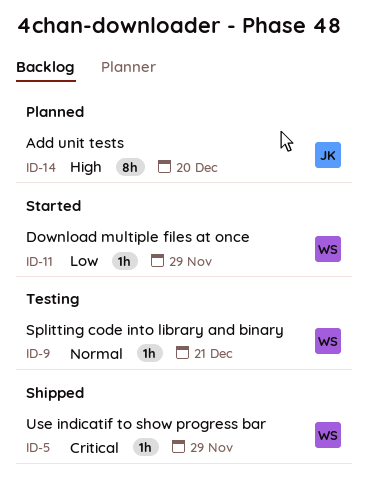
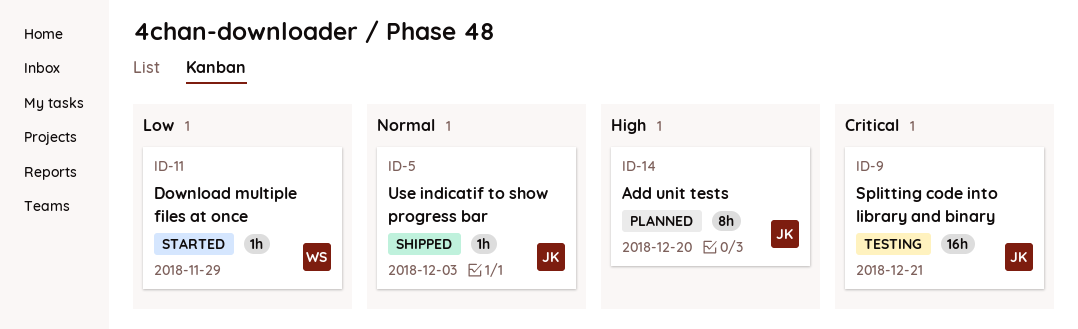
ID-5, owner: WS -> JK
ID-5, priority: Critical -> Normal
ID-5, due: Nov 29 -> Dec 3
ID-9, owner: WS -> JK
ID-9, priority: Normal -> Critical
ID-9, estimate: 1h -> 16h

